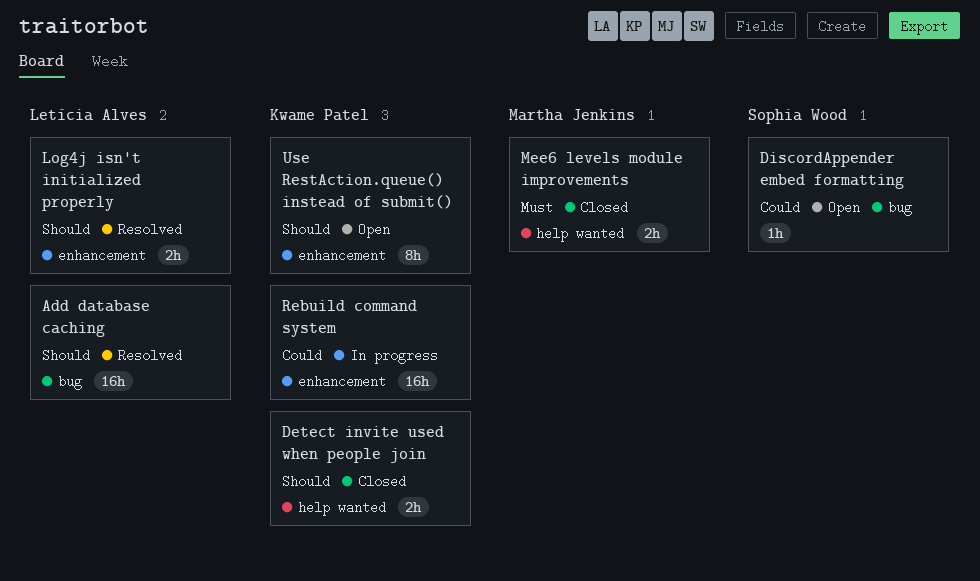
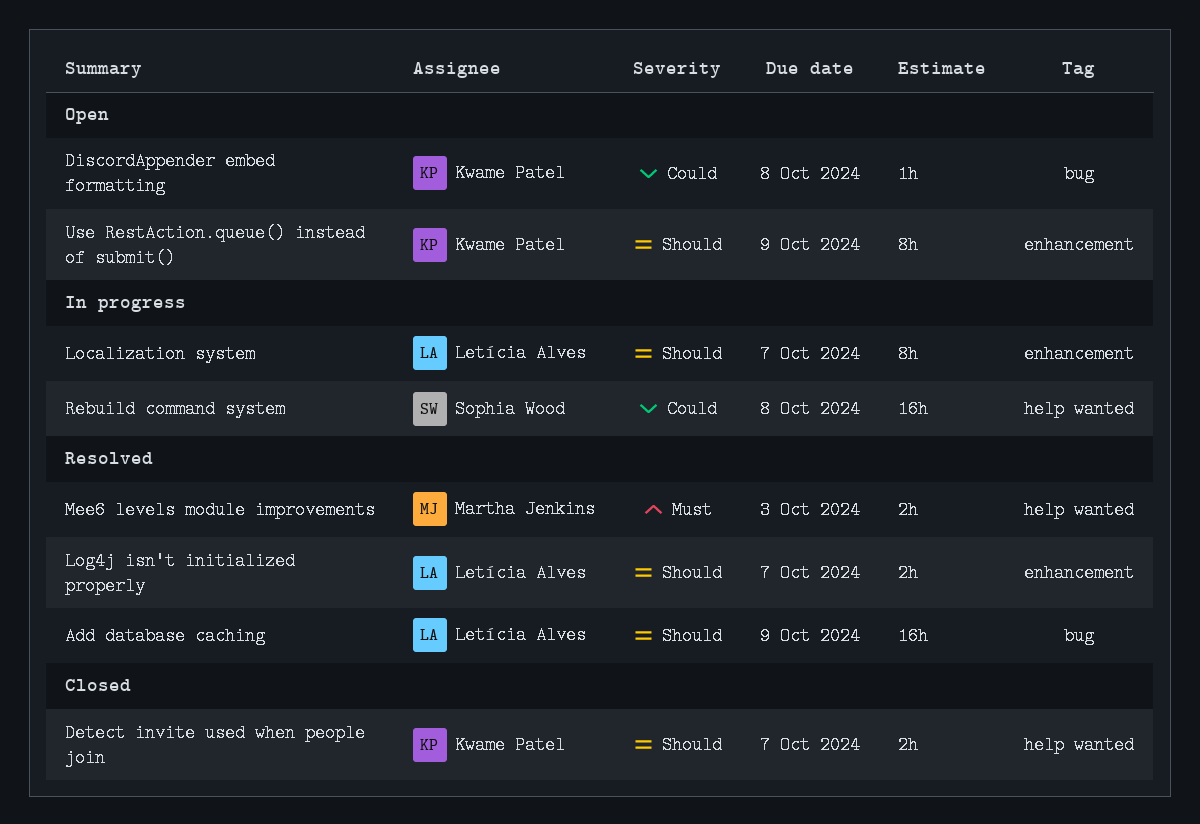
DiscordAppender embed formatting, owner: Sophia Wood -> Kwame Patel
Localization system: none -> present
Mee6 levels module improvements, status: Closed -> Resolved
Rebuild command system, owner: Kwame Patel -> Sophia Wood
Rebuild command system, label: enhancement -> help wanted

